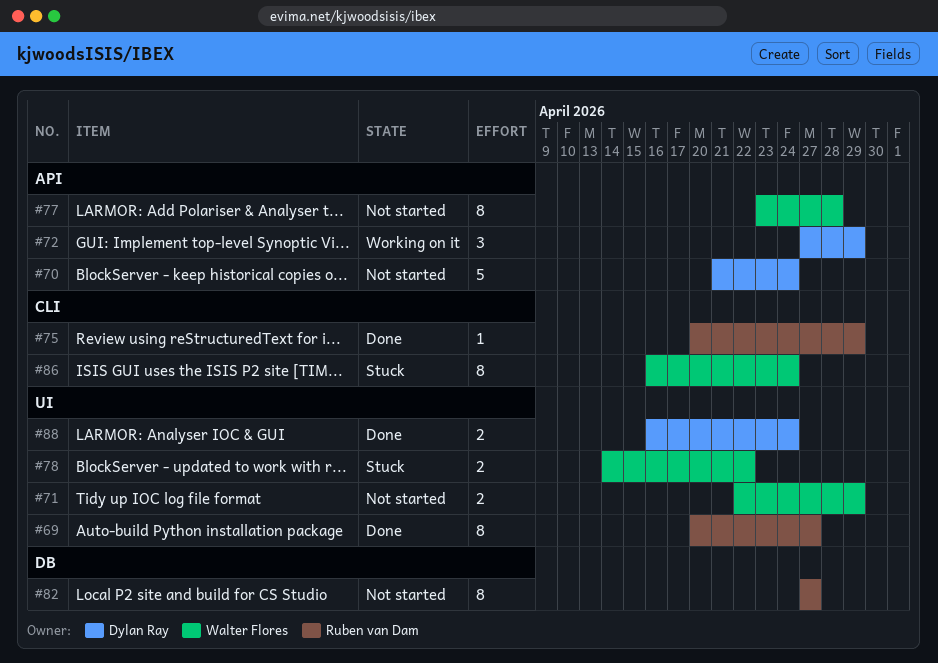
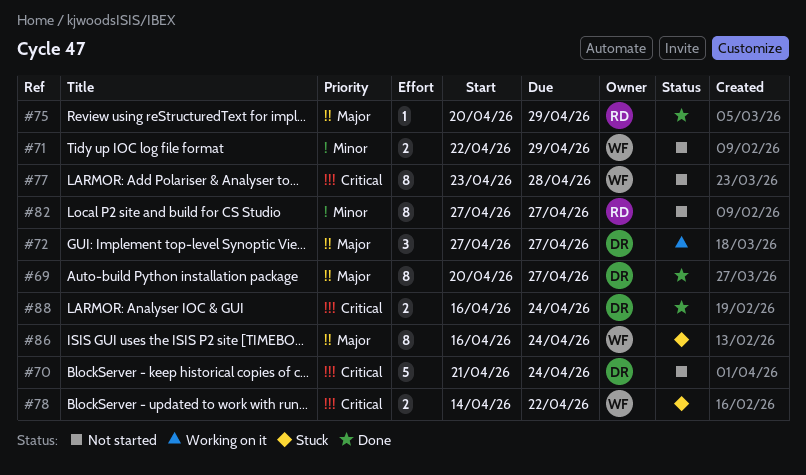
#69, owner: Ruben van Dam -> Dylan Ray
#72, due: Apr 29 -> Apr 27

